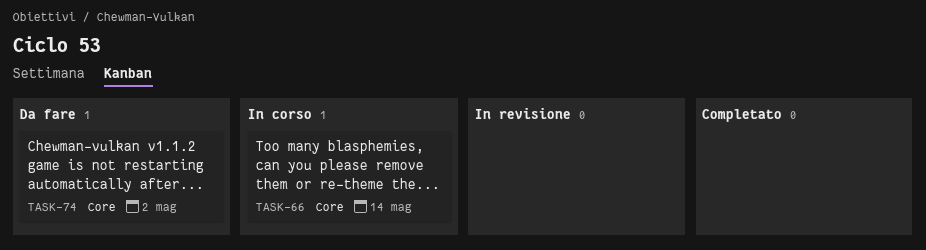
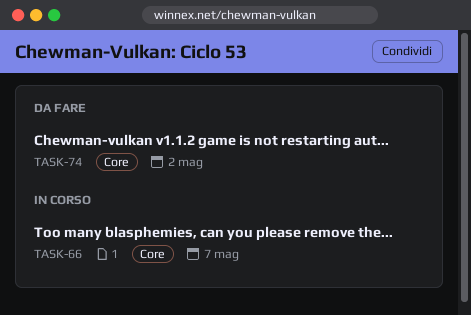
TASK-66, due: May 14 -> May 7

